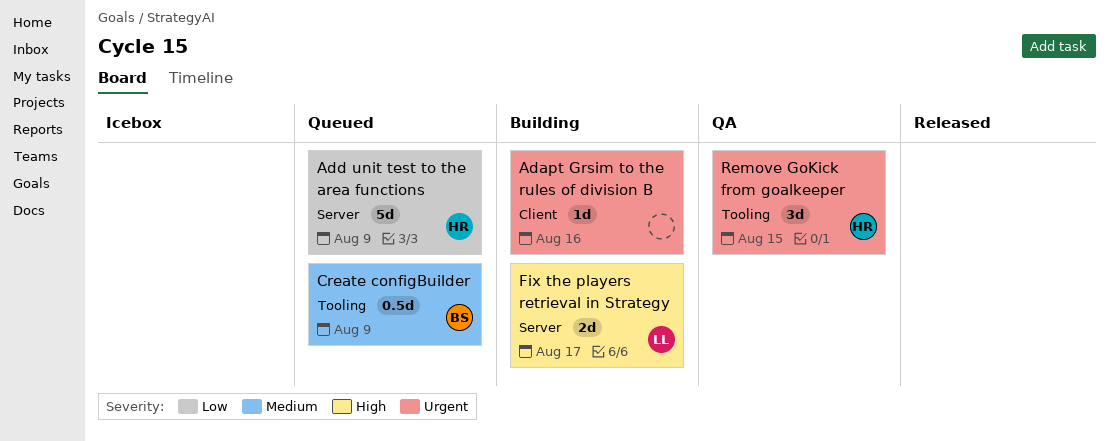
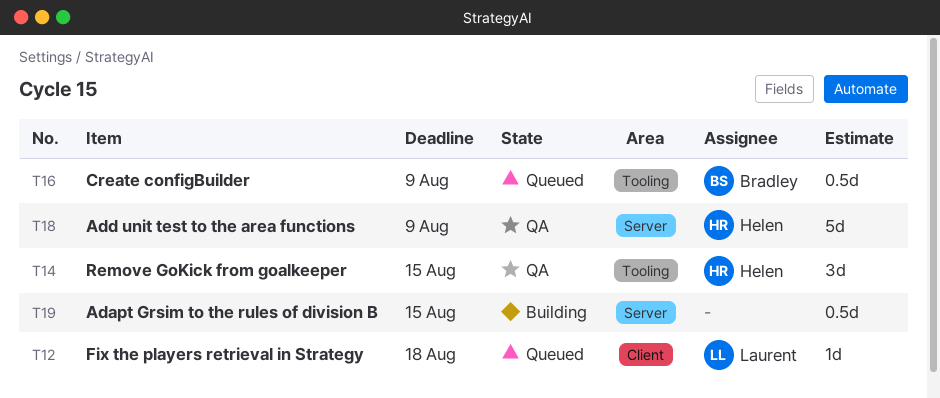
Adapt Grsim to the rules of division B, label: Client -> Server
Adapt Grsim to the rules of division B, estimate: 1d -> 0.5d
Adapt Grsim to the rules of division B, due: Aug 16 -> Aug 15
Add unit test to the area functions, status: Queued -> QA
Fix the players retrieval in Strategy, status: Building -> Queued
Fix the players retrieval in Strategy, label: Server -> Client
Fix the players retrieval in Strategy, estimate: 2d -> 1d
Fix the players retrieval in Strategy, due: Aug 17 -> Aug 18

